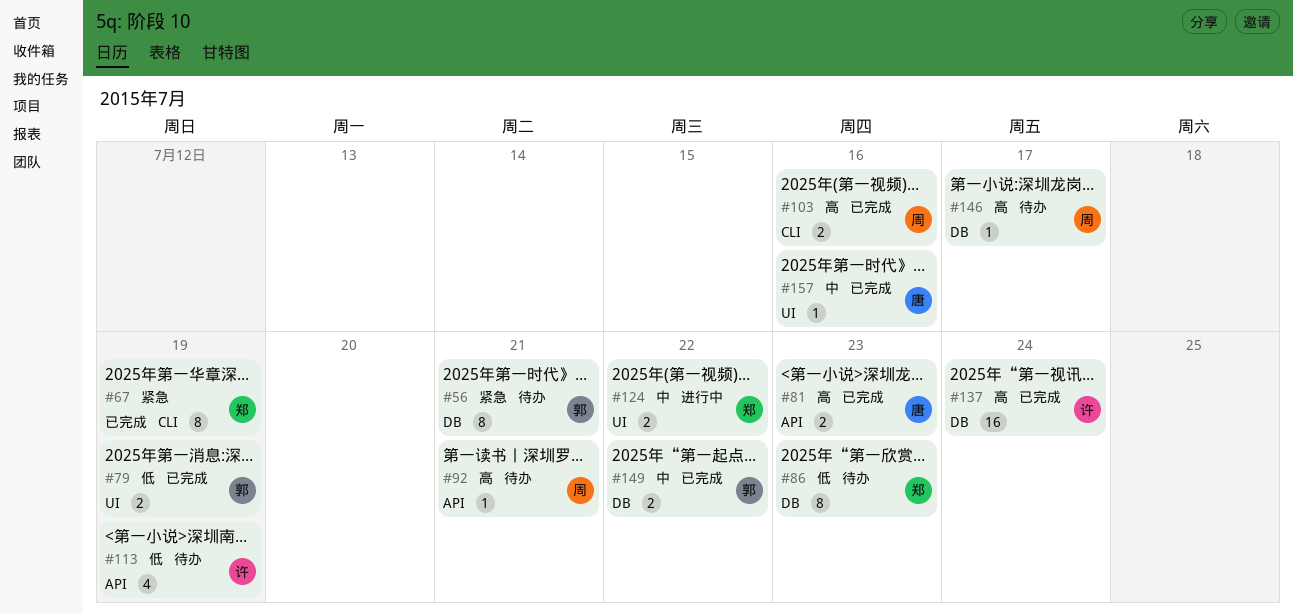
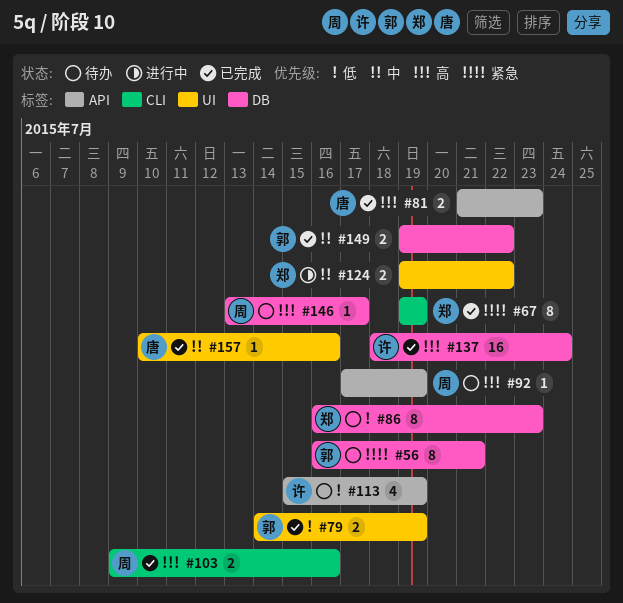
#92, due: Jul 21 -> Jul 19

